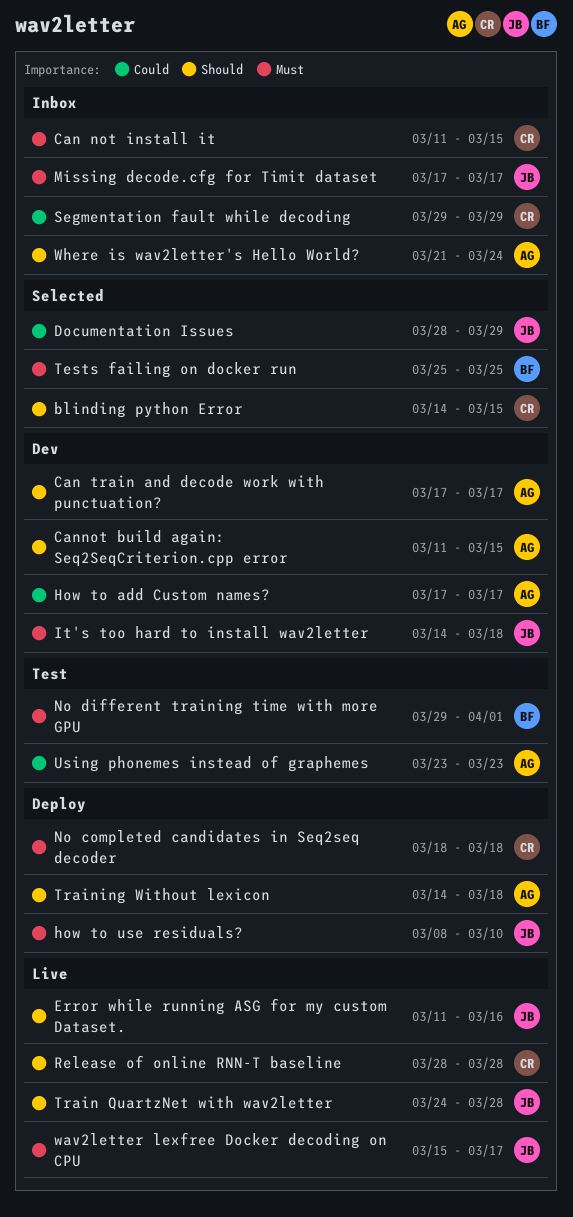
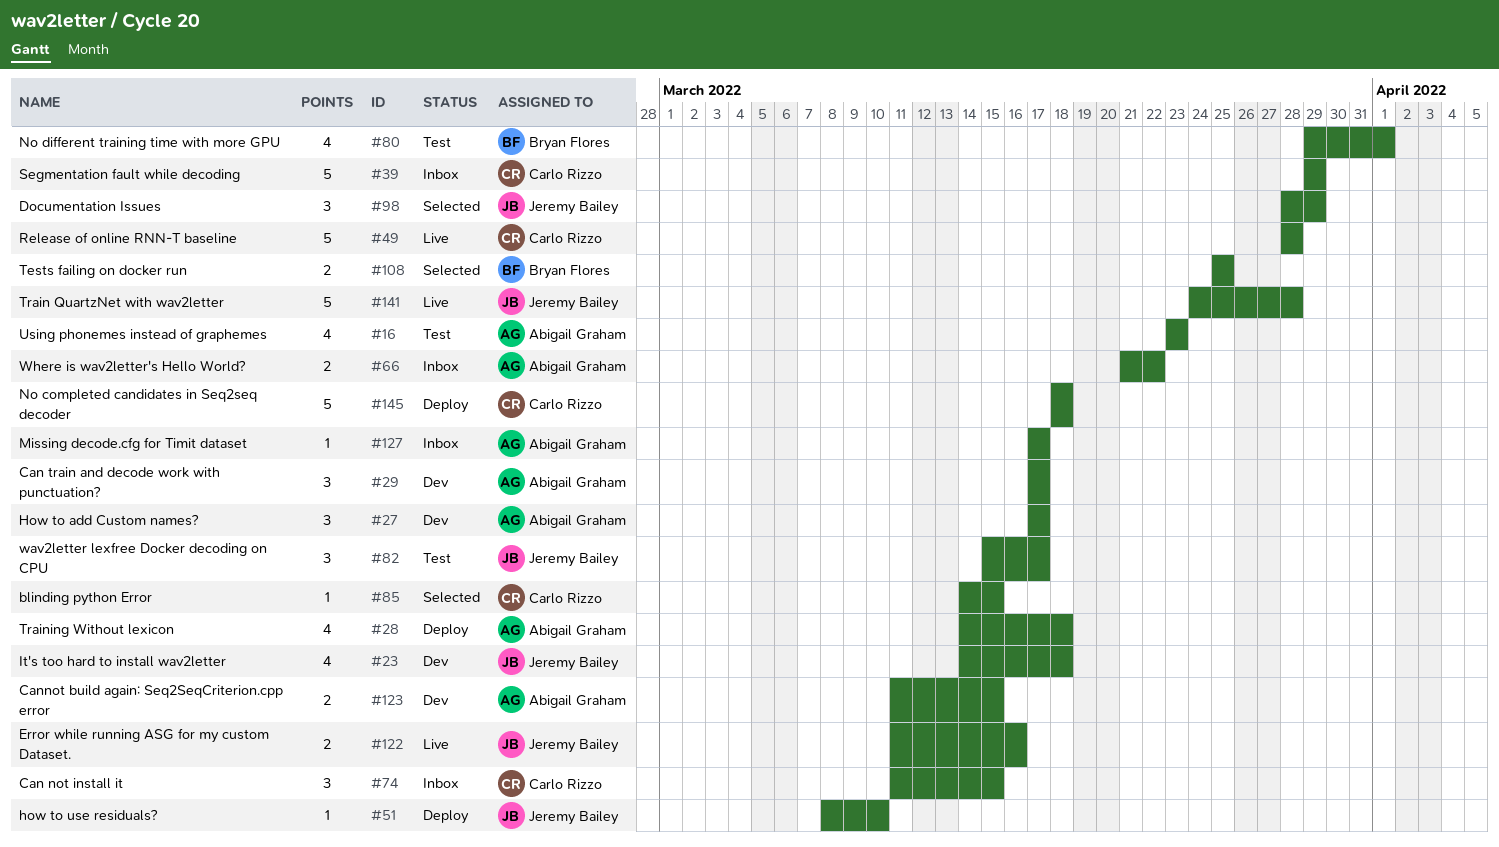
Missing decode.cfg for Timit dataset, owner: Jeremy Bailey -> Abigail Graham
wav2letter lexfree Docker decoding on CPU, status: Live -> Test
Where is wav2letter's Hello World?, due: Mar 24 -> Mar 22

